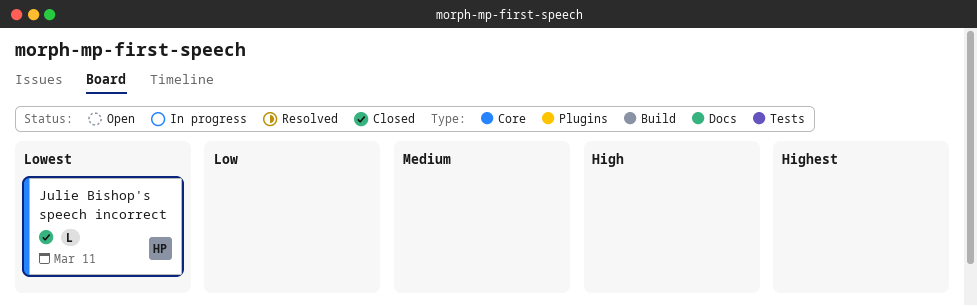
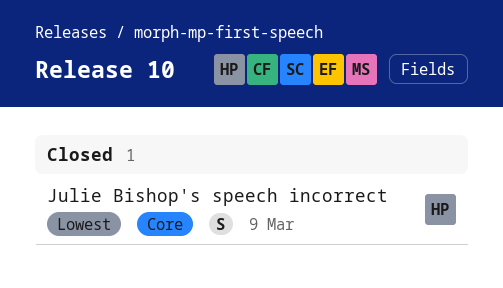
Julie Bishop's speech incorrect, estimate: L -> S
Julie Bishop's speech incorrect, due: Mar 11 -> Mar 9

